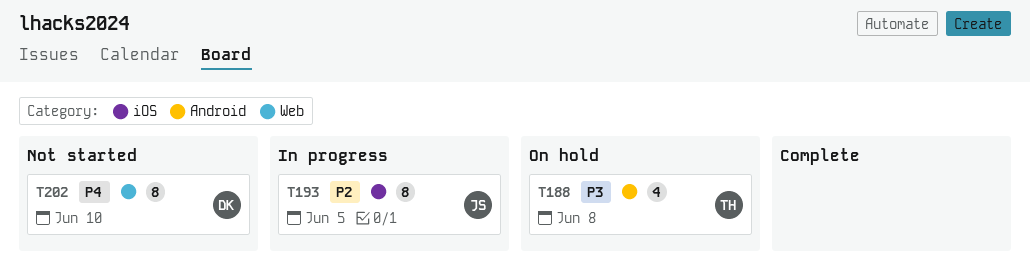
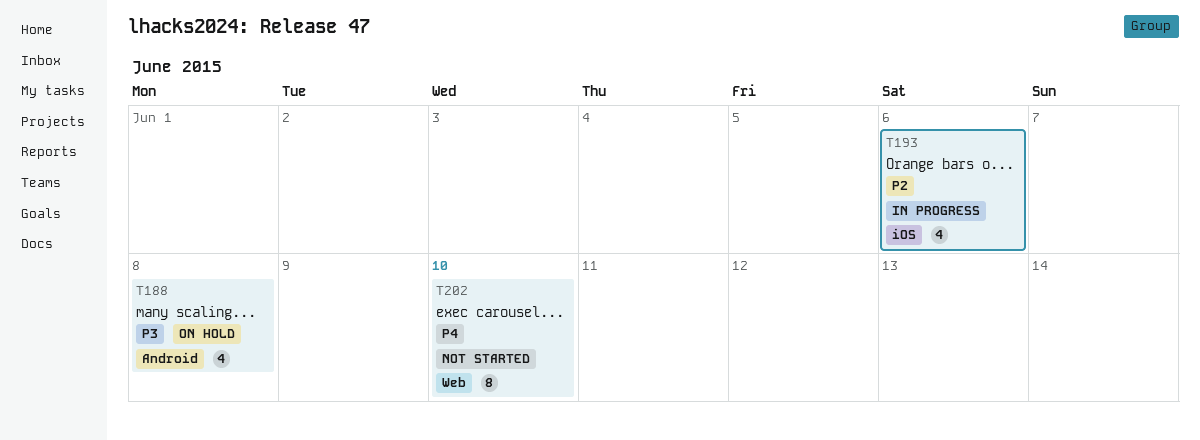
T193, estimate: 8 -> 4
T193, due: Jun 5 -> Jun 6

